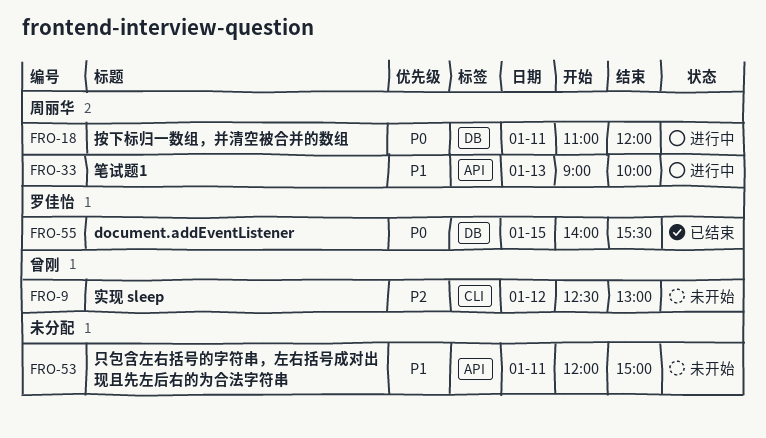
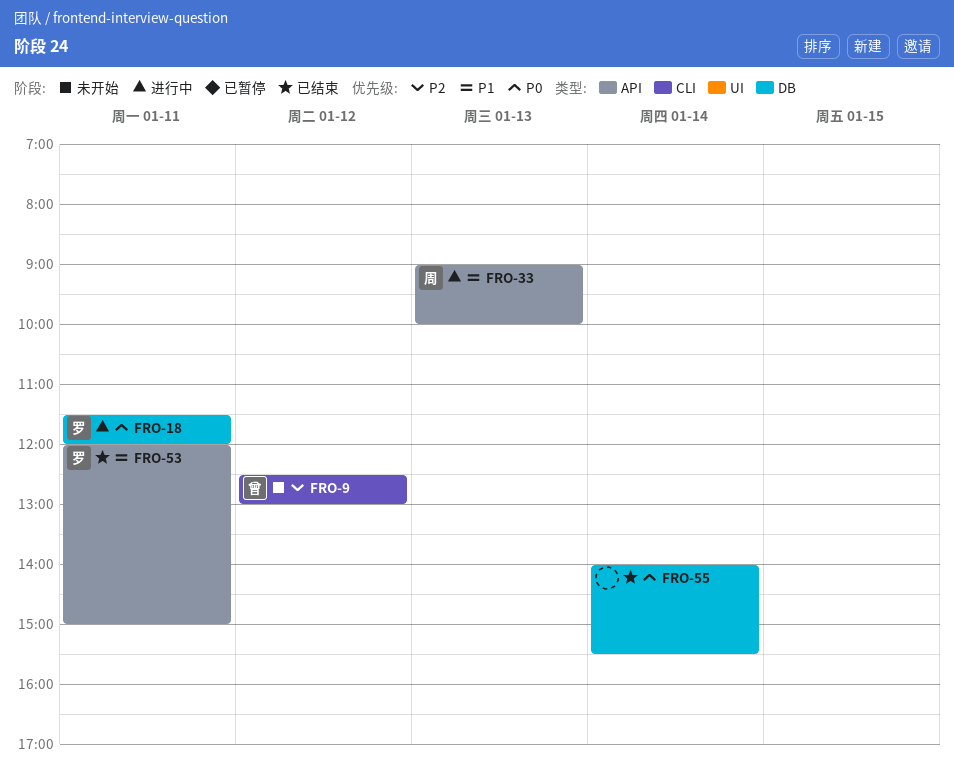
FRO-18, owner: 周丽华 -> 罗佳怡
FRO-18, begins: 11:00 -> 11:30
FRO-53, status: 未开始 -> 已结束
FRO-53, owner: none -> 罗佳怡
FRO-55, owner: 罗佳怡 -> none
FRO-55, day: Jan 15 -> Jan 14

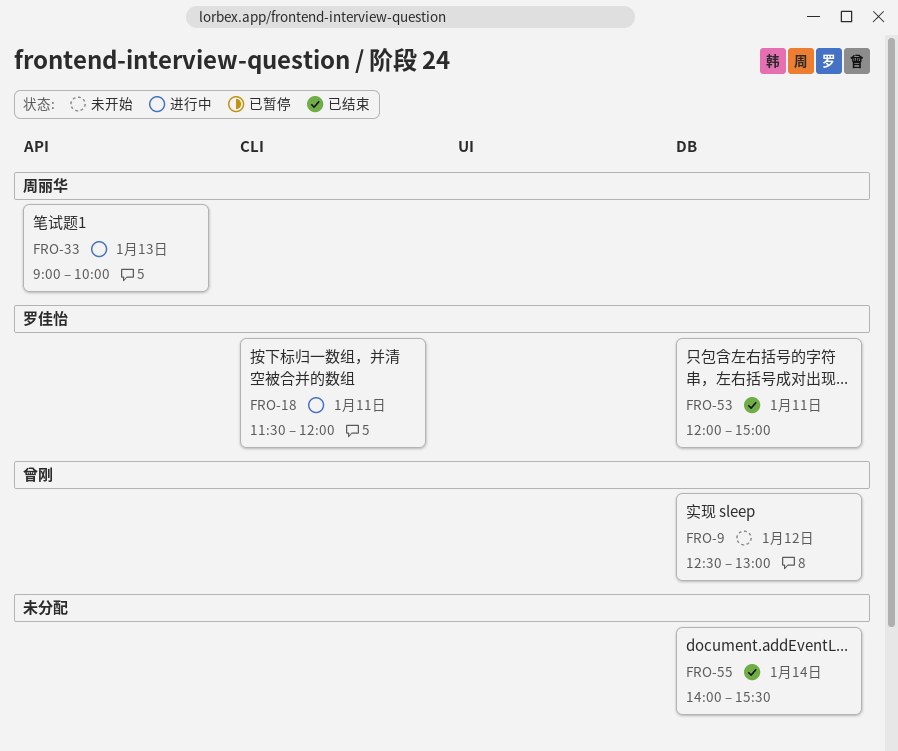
FRO-9, label: CLI -> DB
FRO-18, label: DB -> CLI
FRO-53, label: API -> DB

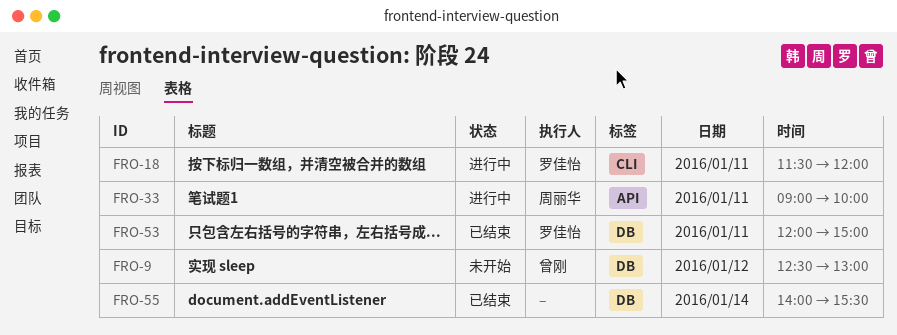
FRO-33, day: Jan 13 -> Jan 11

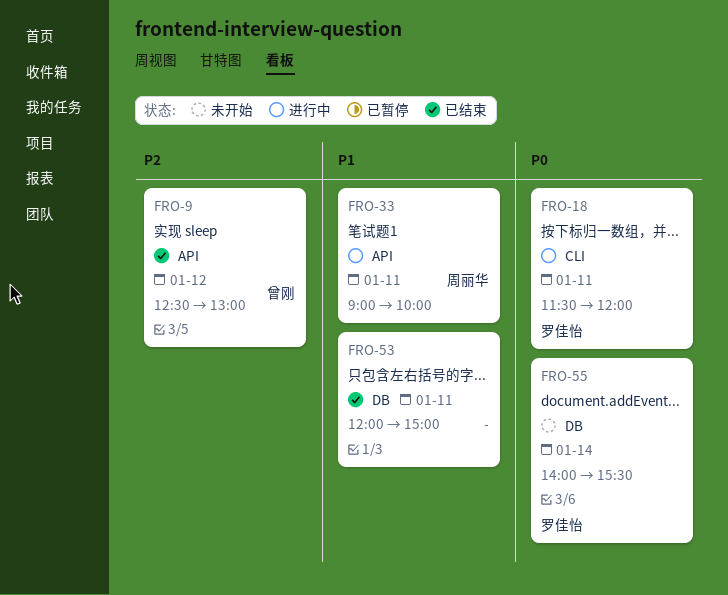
FRO-9, status: 未开始 -> 已结束
FRO-9, label: DB -> API
FRO-53, owner: 罗佳怡 -> none
FRO-55, status: 已结束 -> 未开始
FRO-55, owner: none -> 罗佳怡

